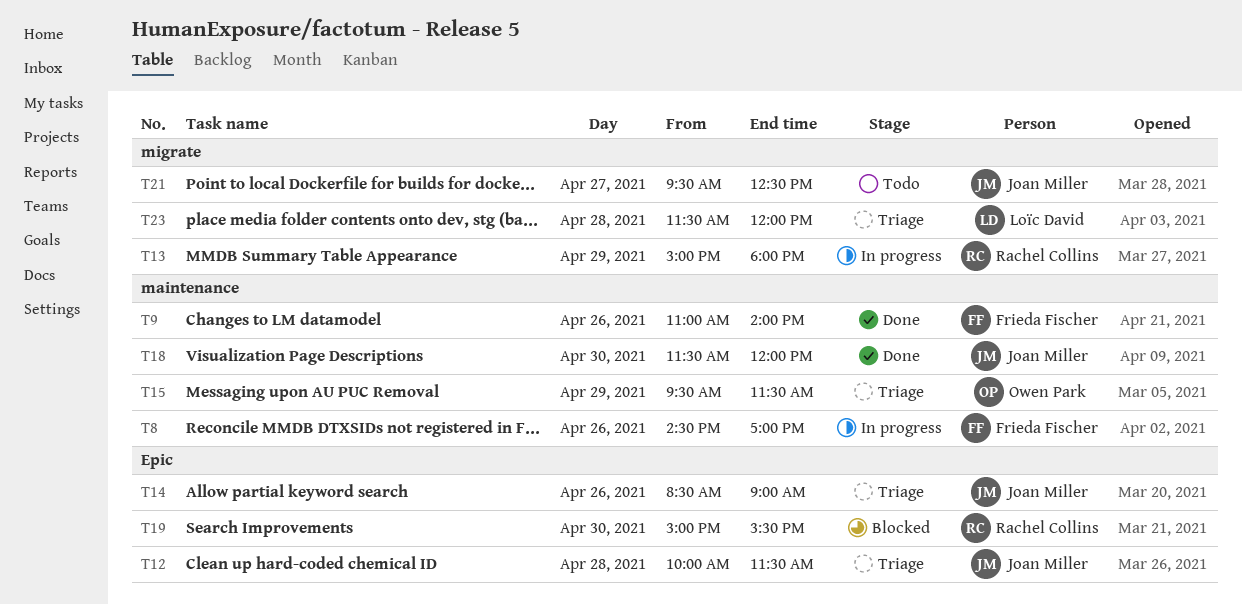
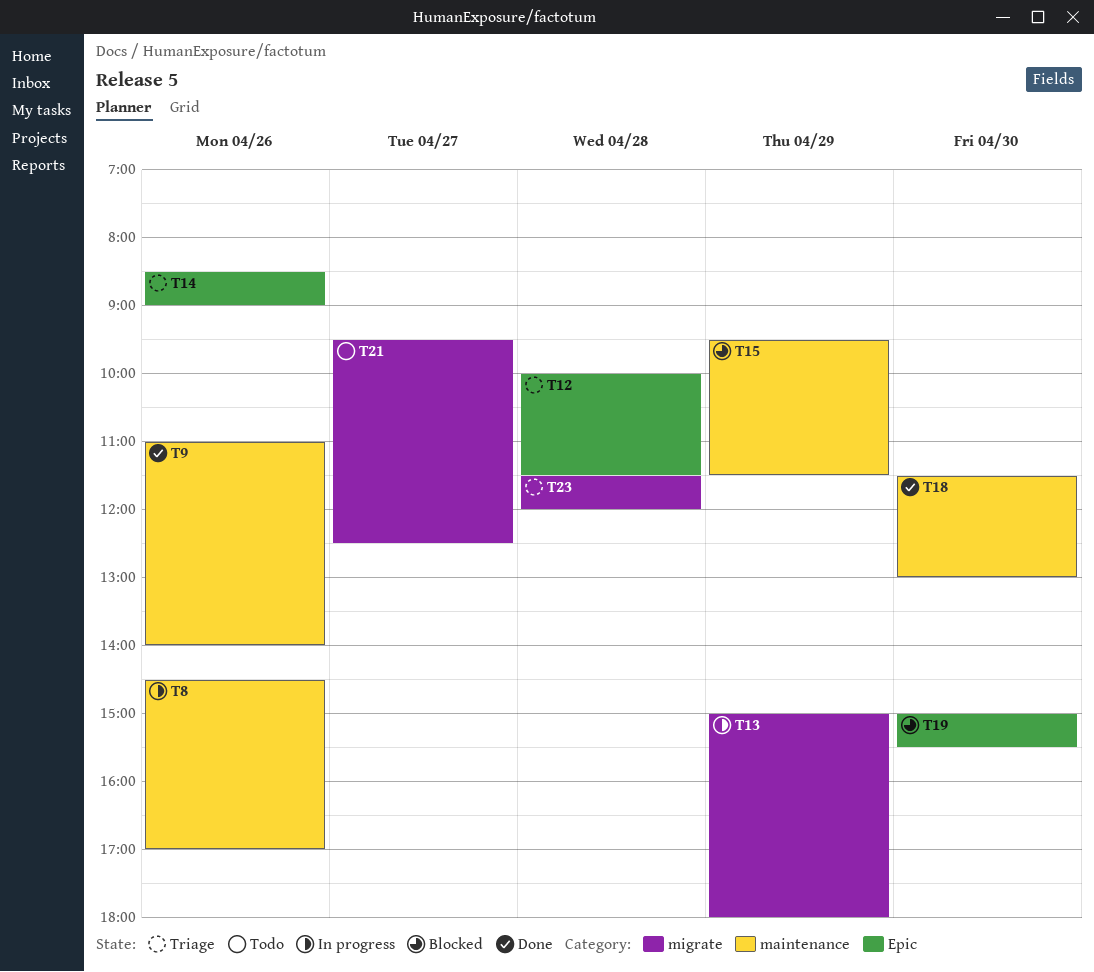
T15, status: Triage -> Blocked
T18, ends: 12:00 -> 13:00

